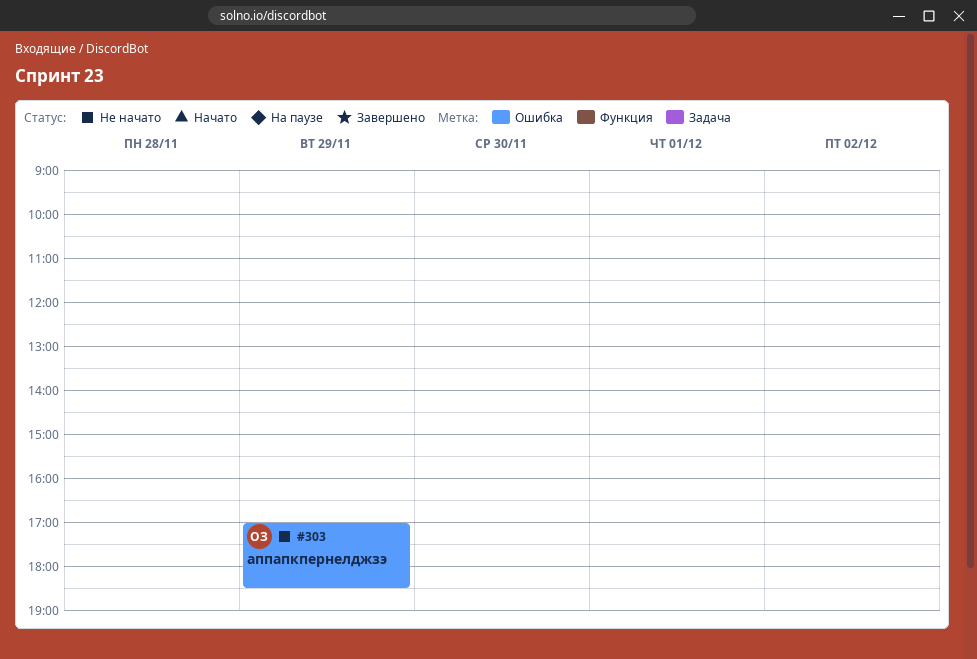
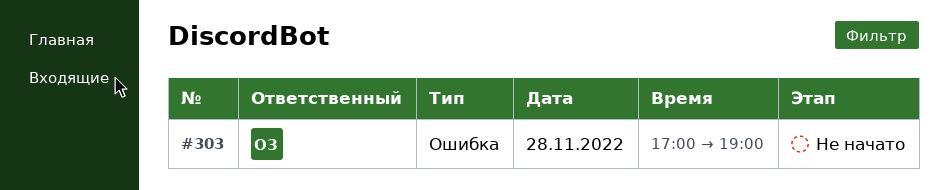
#303, day: Nov 29 -> Nov 28
#303, ends: 18:30 -> 19:00

